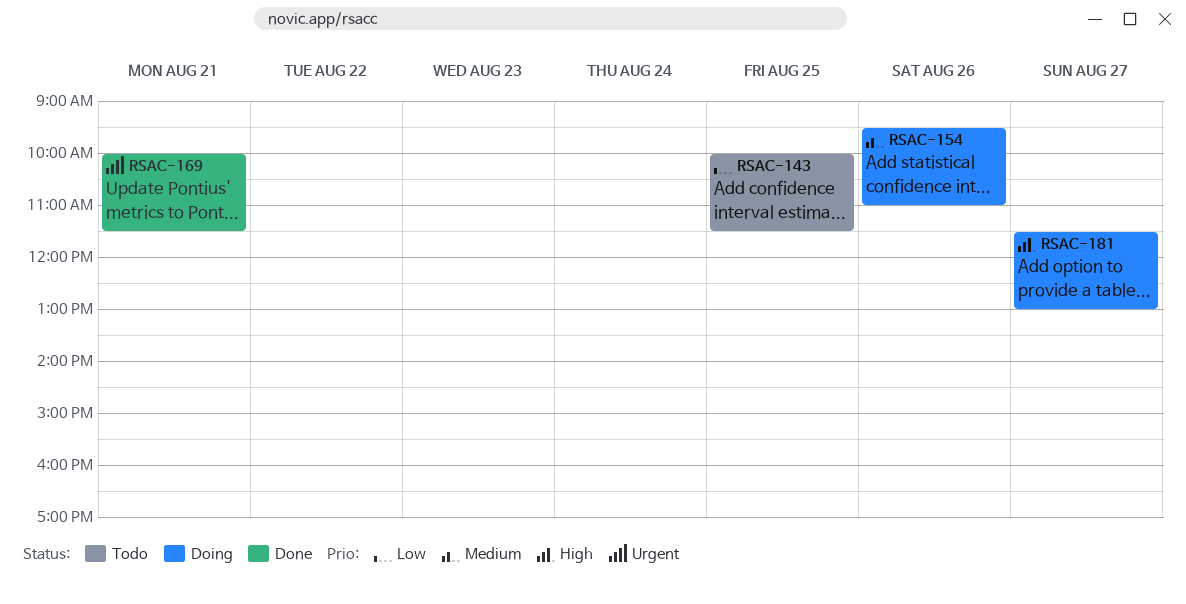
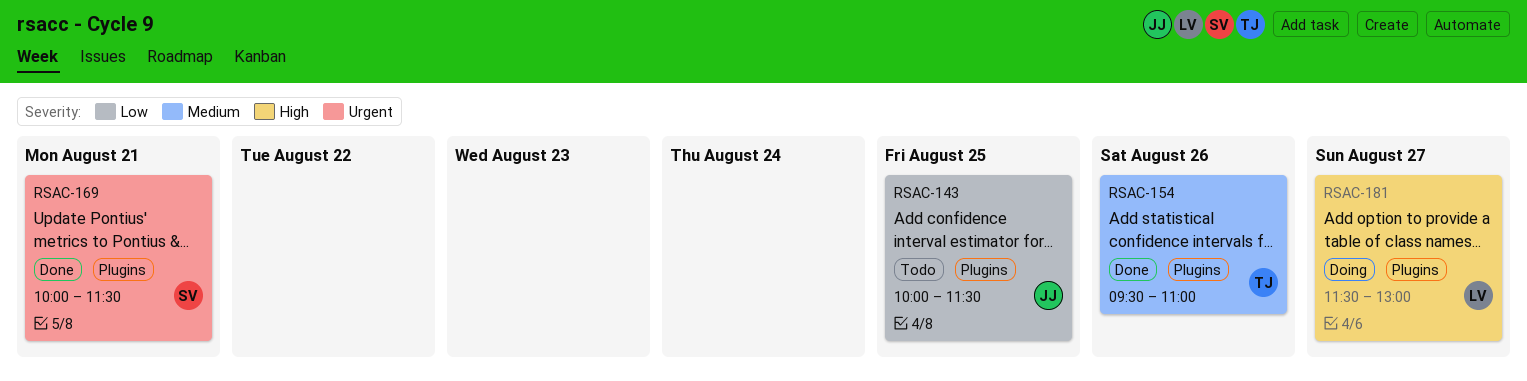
RSAC-154, status: Doing -> Done

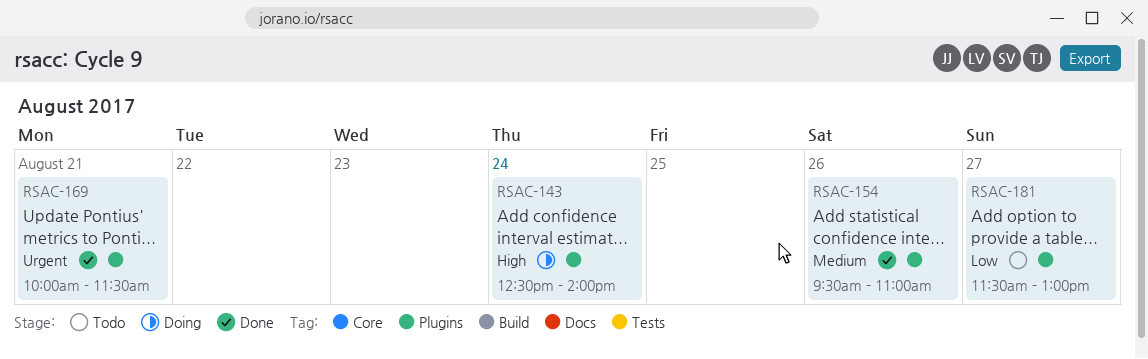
RSAC-143, status: Todo -> Doing
RSAC-143, priority: Low -> High
RSAC-143, day: Aug 25 -> Aug 24
RSAC-143, begins: 10:00 -> 12:30
RSAC-143, ends: 11:30 -> 14:00
RSAC-181, status: Doing -> Todo
RSAC-181, priority: High -> Low

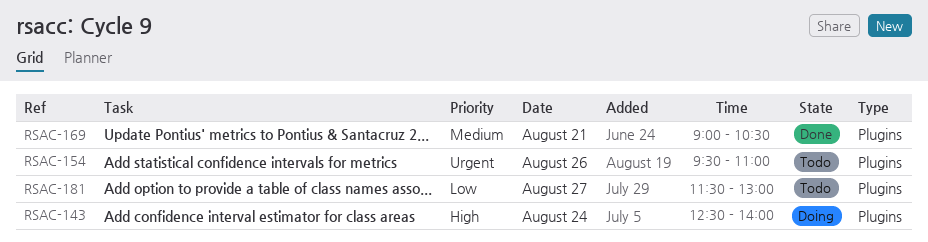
RSAC-154, status: Done -> Todo
RSAC-154, priority: Medium -> Urgent
RSAC-169, priority: Urgent -> Medium
RSAC-169, begins: 10:00 -> 09:00
RSAC-169, ends: 11:30 -> 10:30

